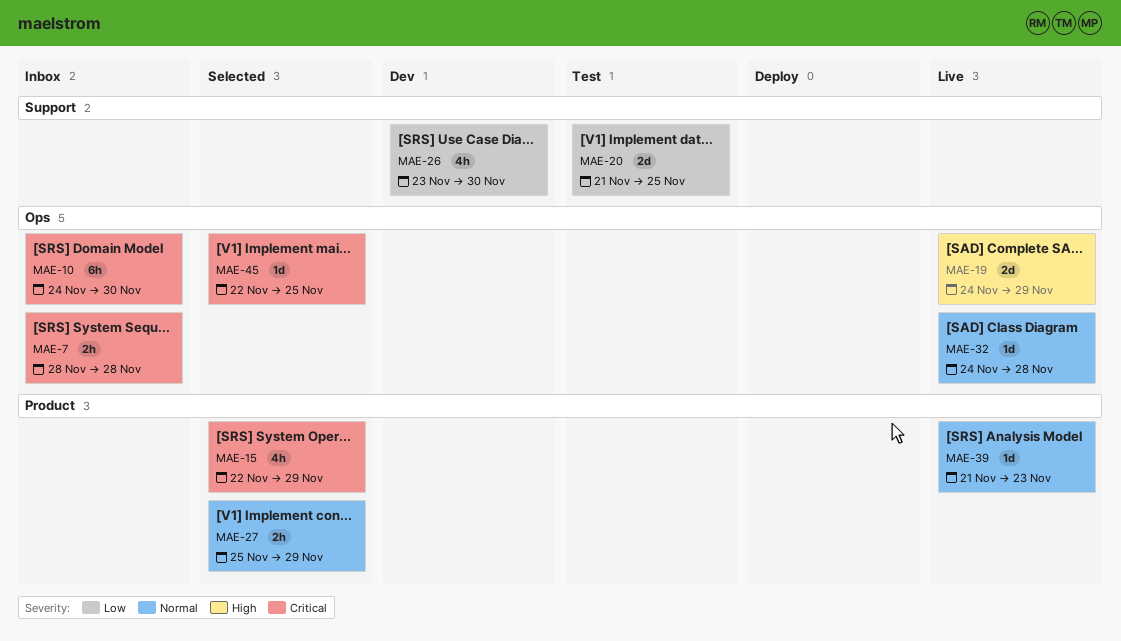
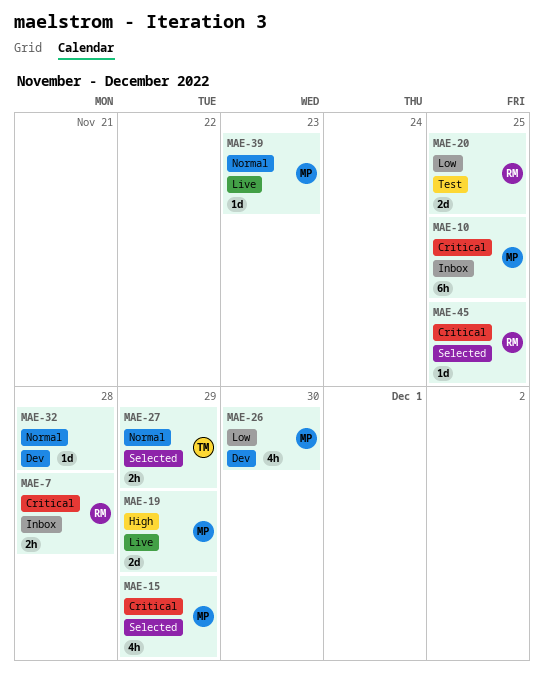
MAE-10, due: Nov 30 -> Nov 25
MAE-32, status: Live -> Dev

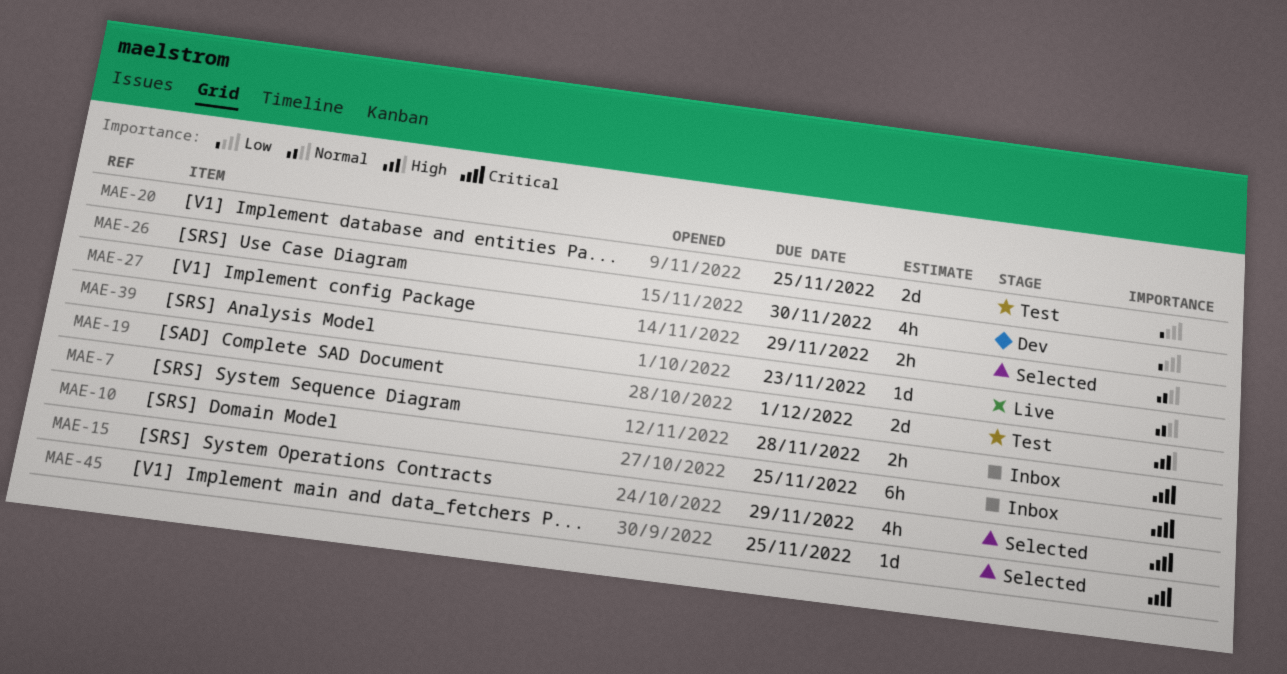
MAE-19, status: Live -> Test
MAE-19, due: Nov 29 -> Dec 1
MAE-32: present -> none

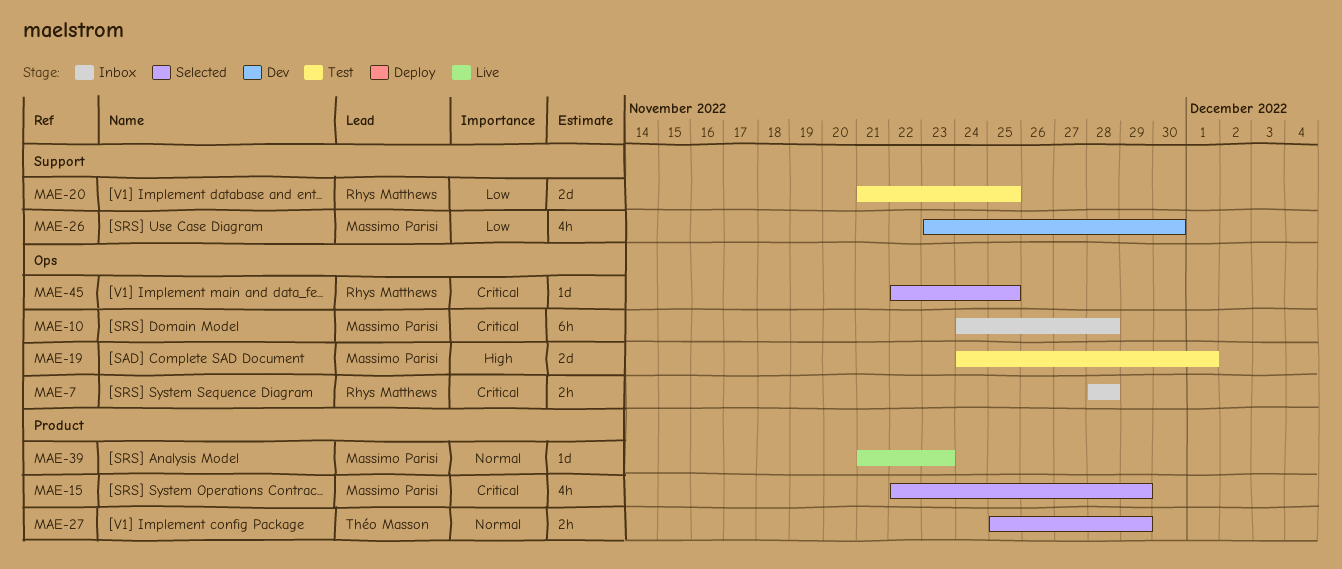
MAE-10, due: Nov 25 -> Nov 28

